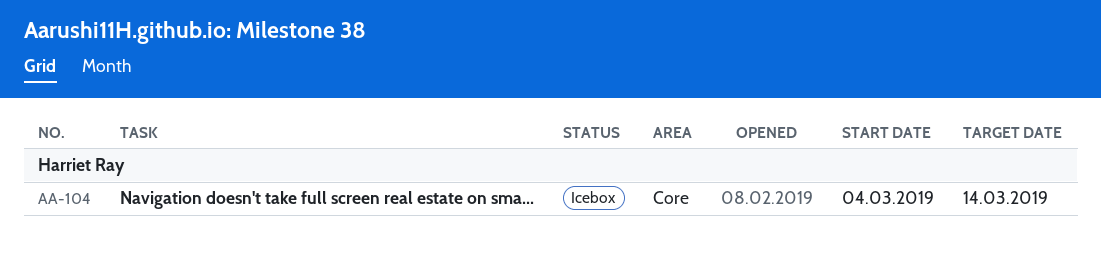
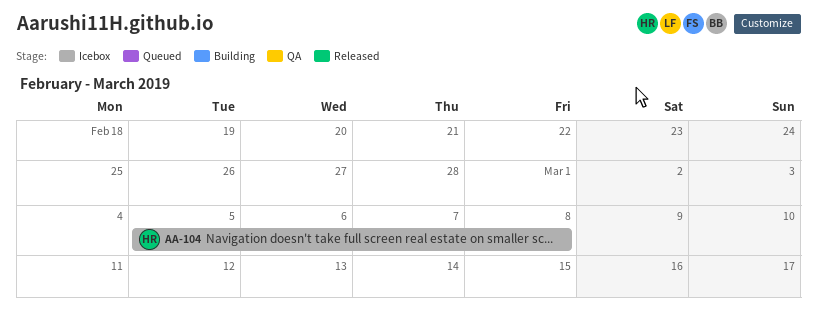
AA-104, start: Mar 4 -> Mar 5
AA-104, due: Mar 14 -> Mar 8

